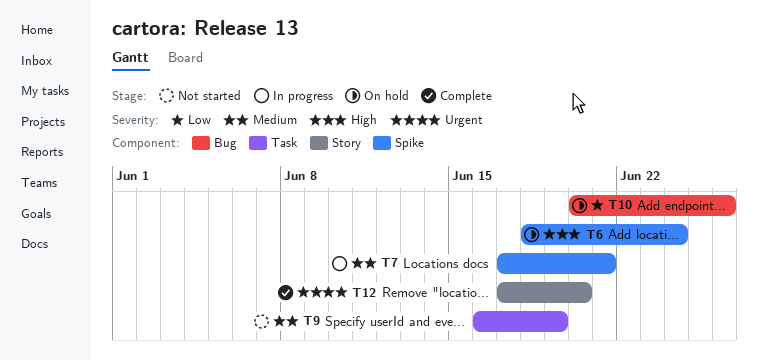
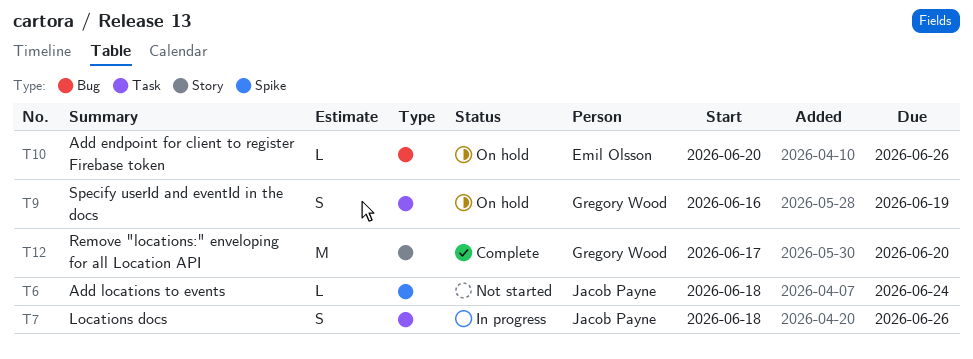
T6, status: On hold -> Not started
T7, label: Spike -> Task
T7, start: Jun 17 -> Jun 18
T7, due: Jun 21 -> Jun 26
T9, status: Not started -> On hold

